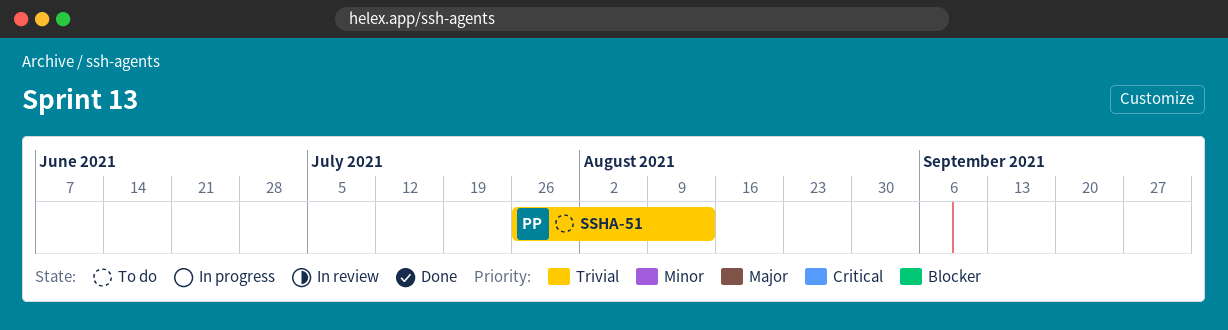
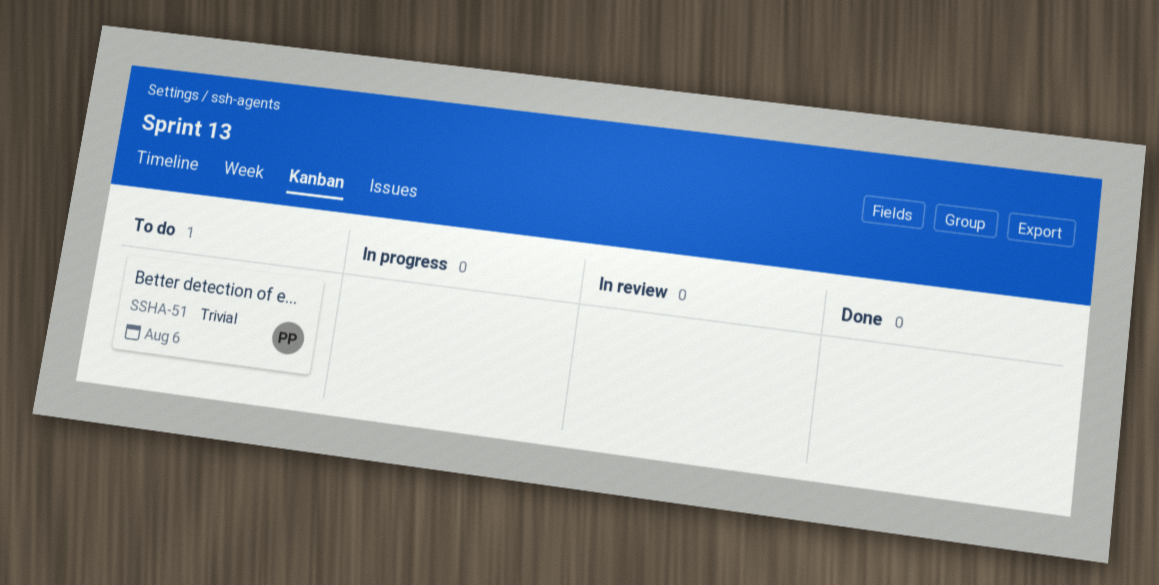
SSHA-51, due: Aug 13 -> Aug 6

